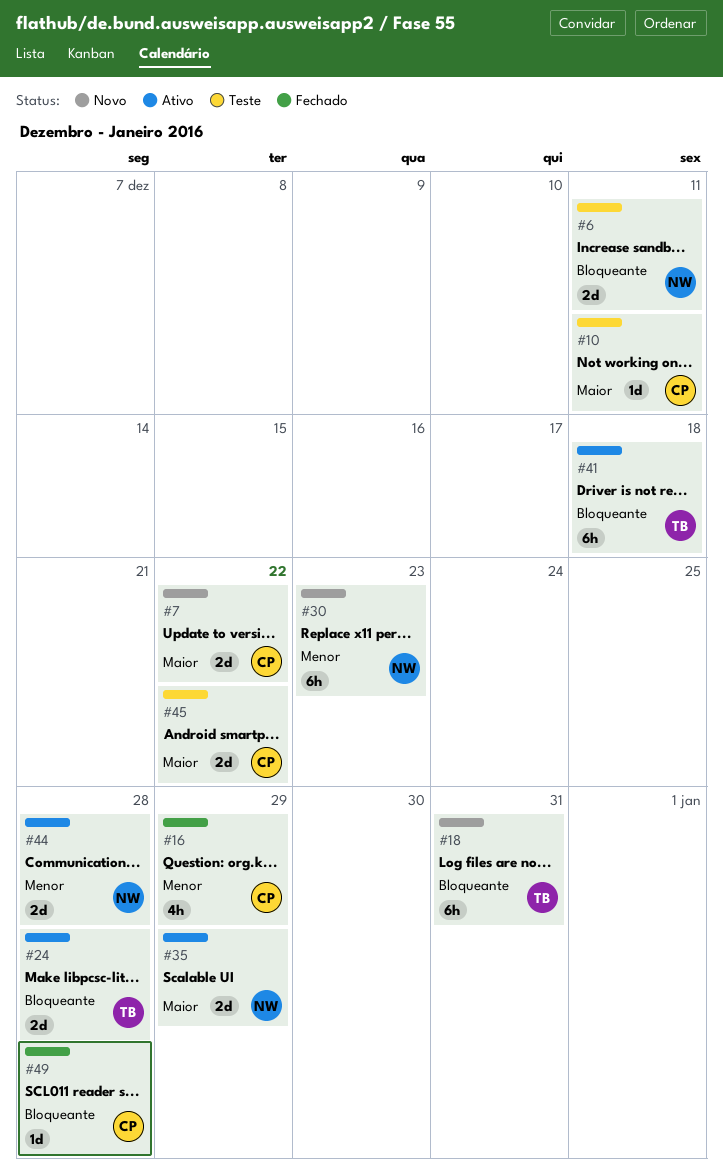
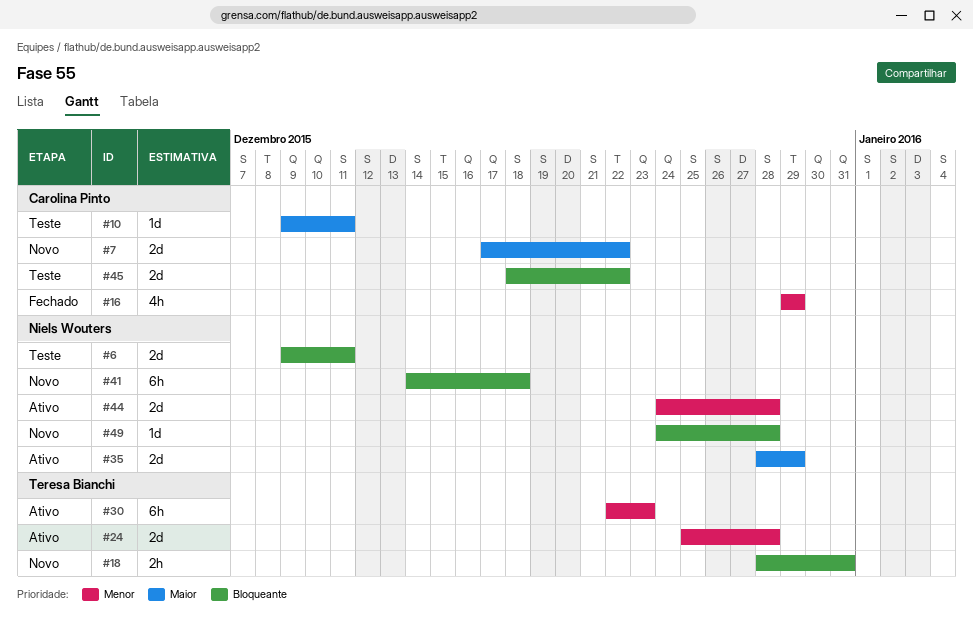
#18, estimate: 6h -> 2h
#24, priority: Bloqueante -> Menor
#30, status: Novo -> Ativo
#30, owner: Niels Wouters -> Teresa Bianchi
#41, status: Ativo -> Novo
#41, owner: Teresa Bianchi -> Niels Wouters
#45, priority: Maior -> Bloqueante
#49, status: Fechado -> Novo
#49, owner: Carolina Pinto -> Niels Wouters

